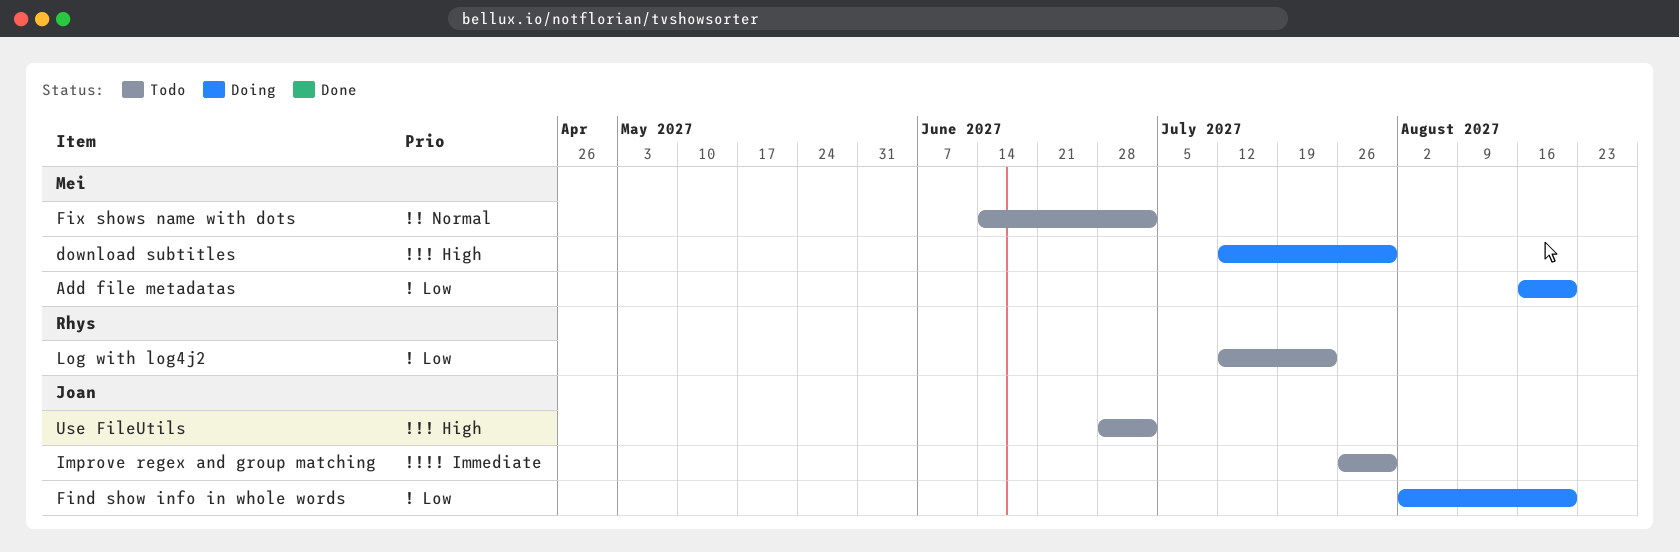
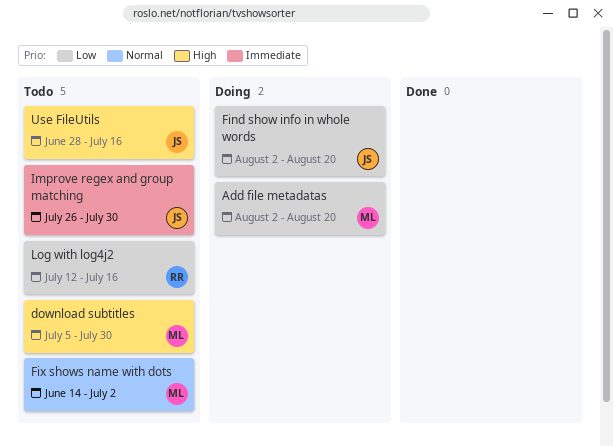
Add file metadatas, start: Aug 16 -> Aug 2
download subtitles, status: Doing -> Todo
download subtitles, start: Jul 12 -> Jul 5
Log with log4j2, due: Jul 23 -> Jul 16
Use FileUtils, due: Jul 2 -> Jul 16

